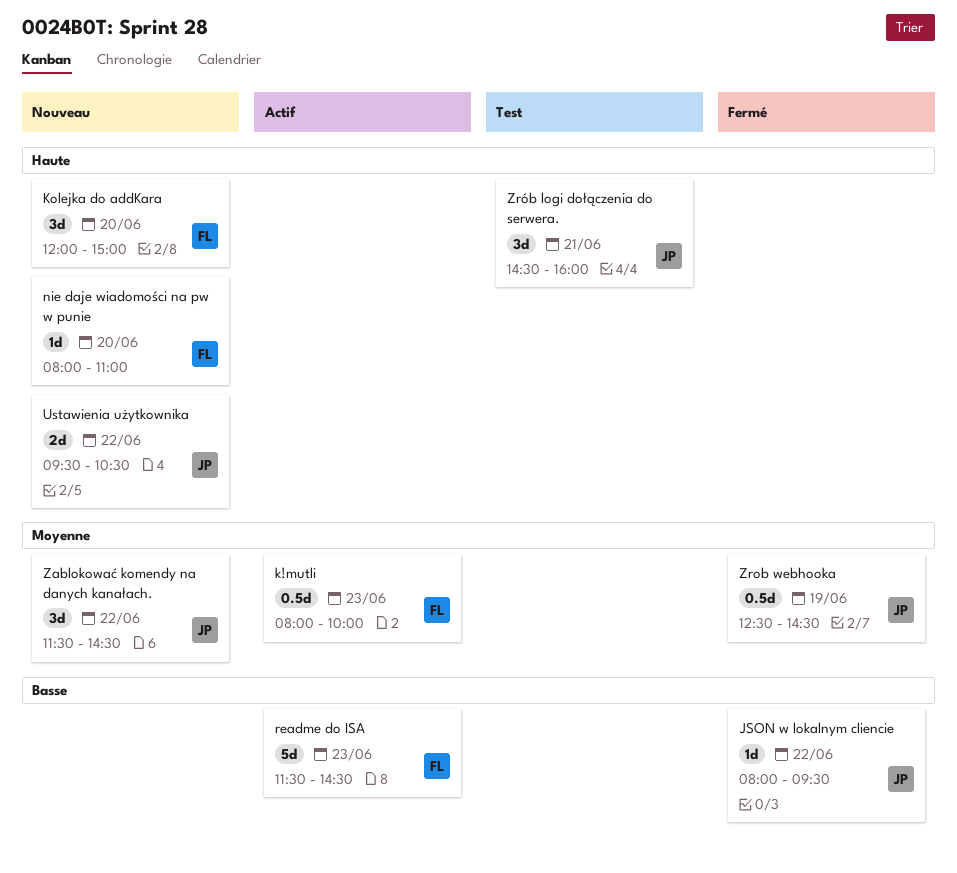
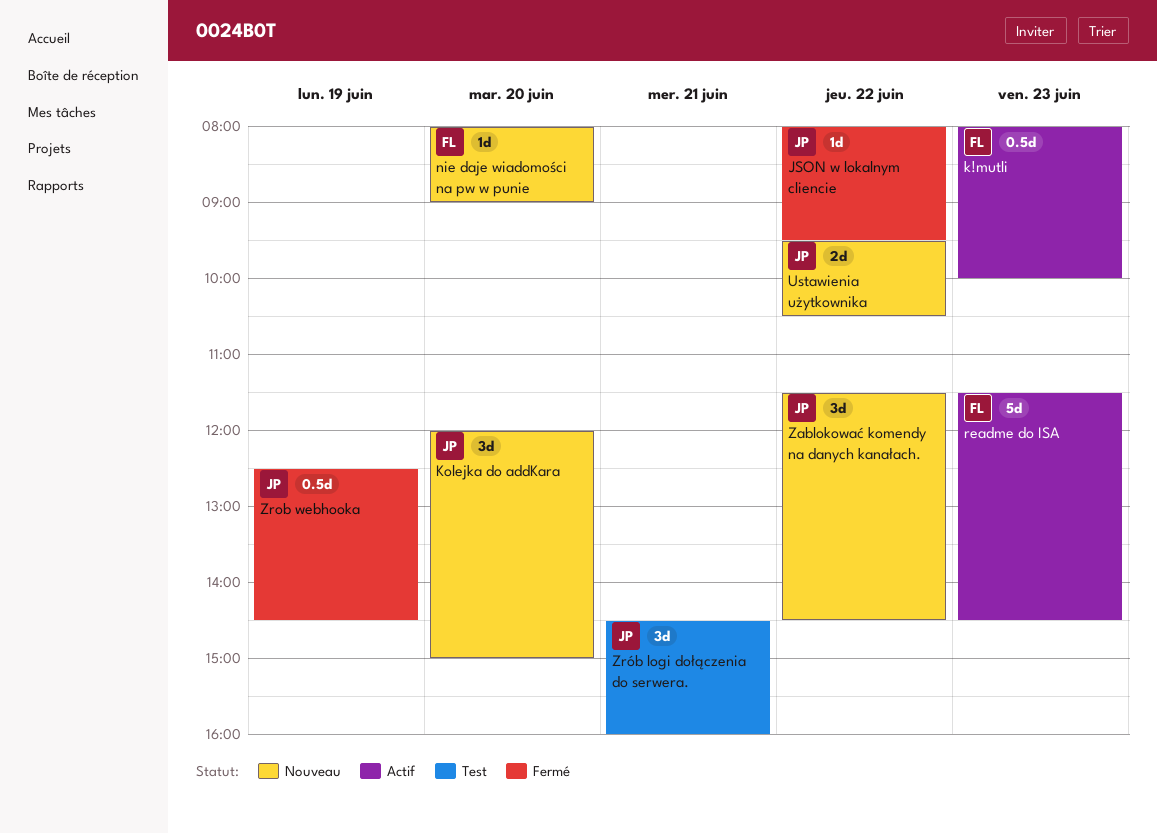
Kolejka do addKara, owner: FL -> JP
nie daje wiadomości na pw w punie, ends: 11:00 -> 09:00

